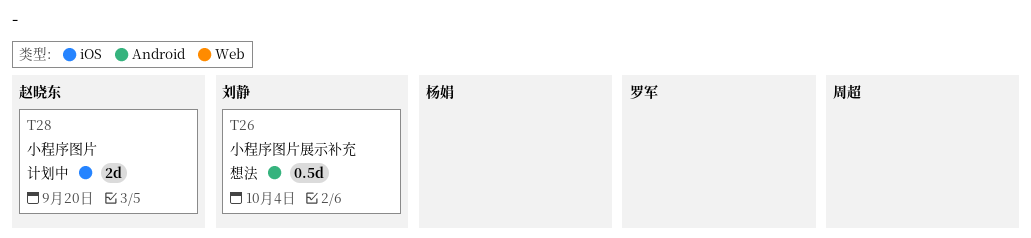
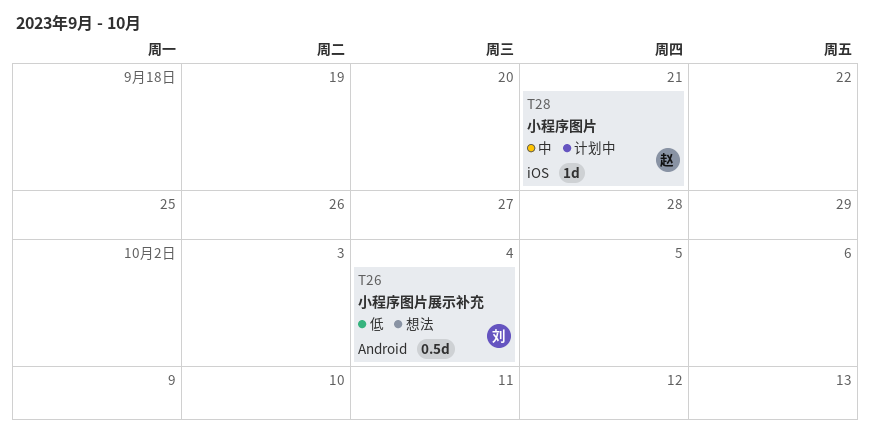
T28, estimate: 2d -> 1d
T28, due: Sep 20 -> Sep 21

